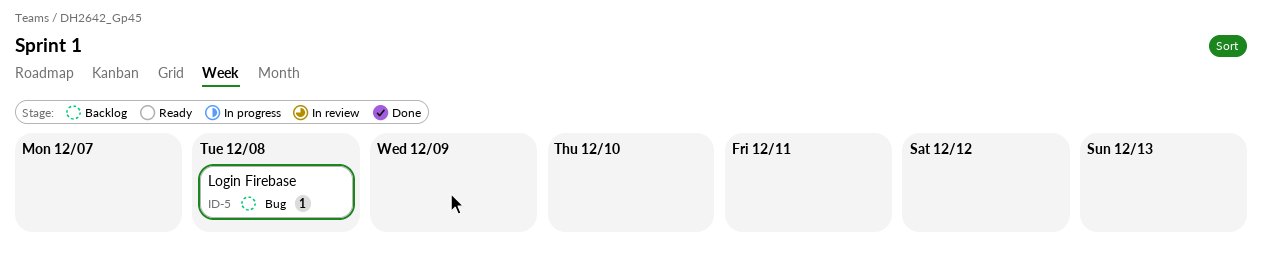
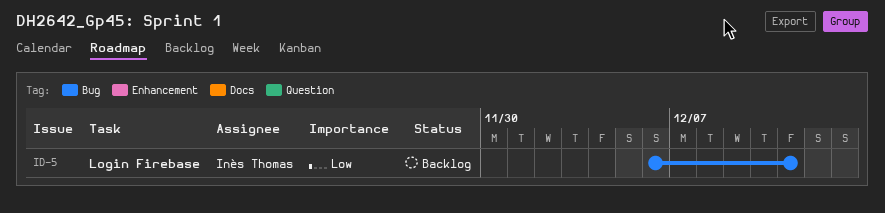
ID-5, due: Dec 8 -> Dec 11

